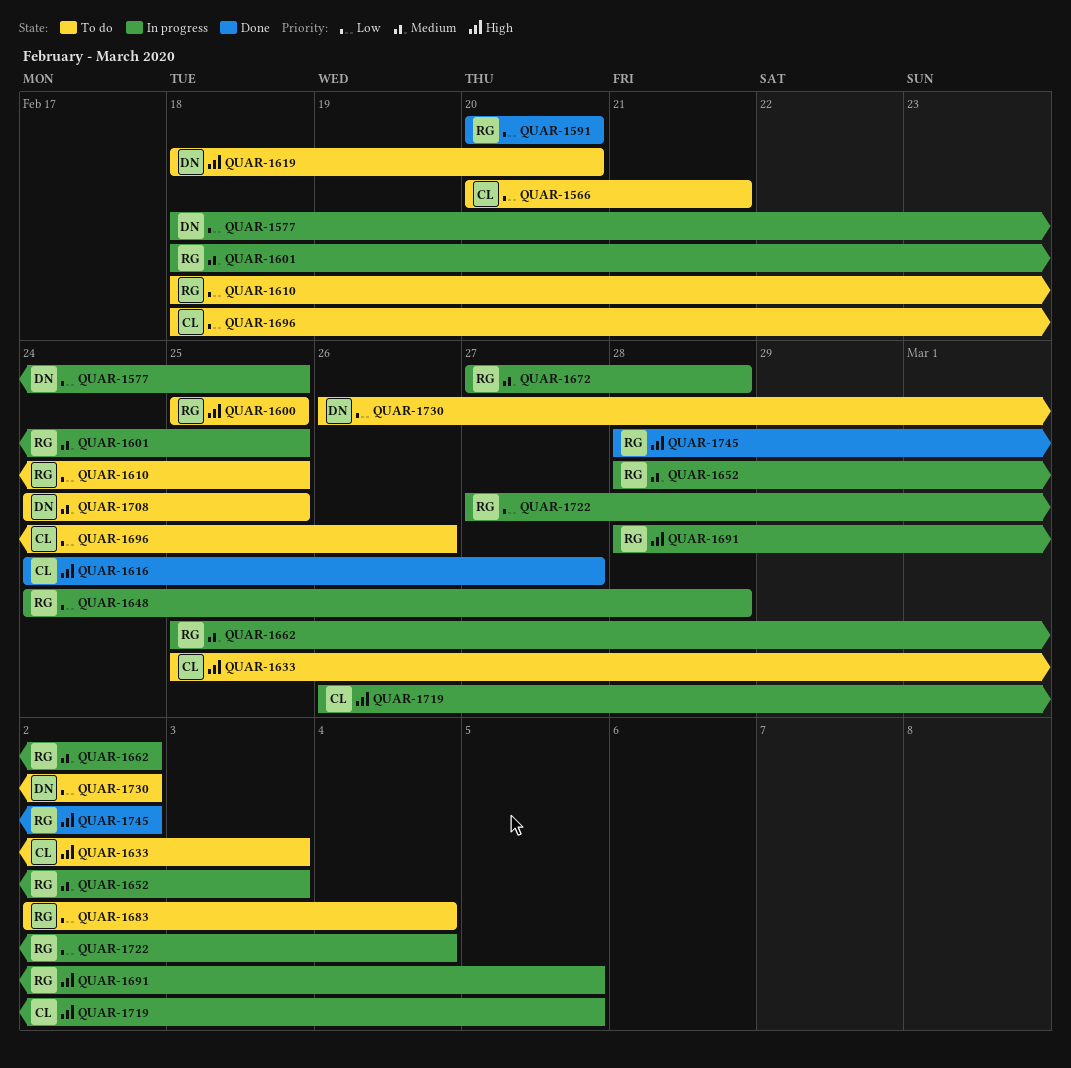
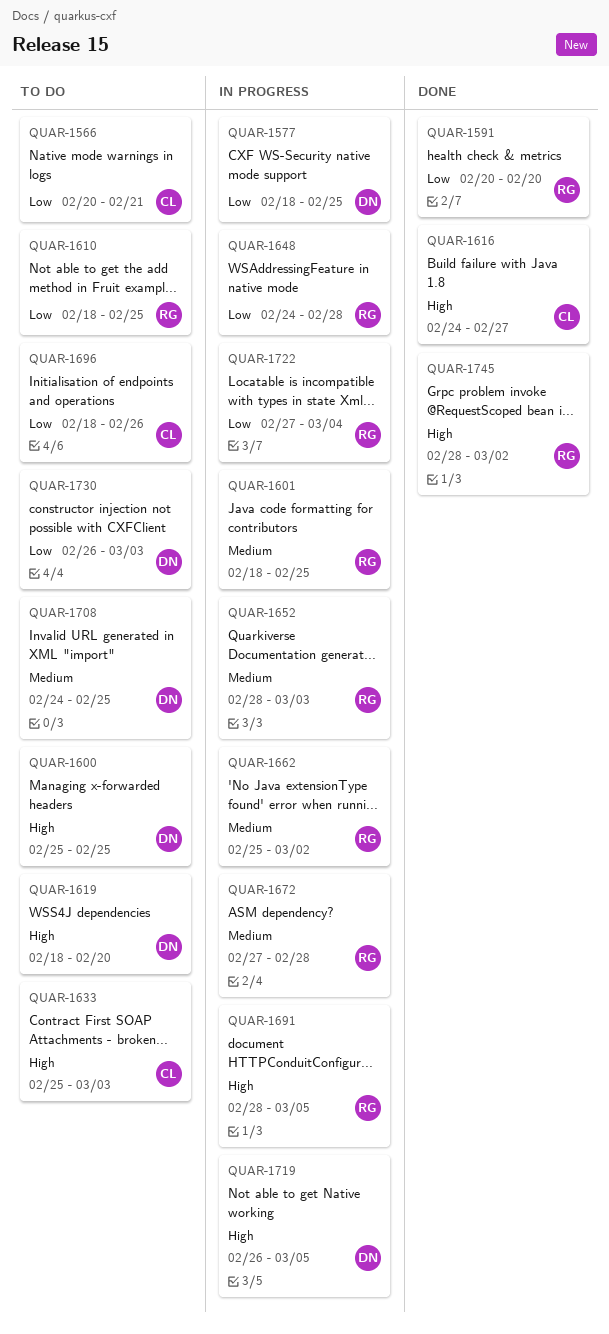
QUAR-1600, owner: RG -> DN
QUAR-1683: present -> none
QUAR-1719, owner: CL -> DN
QUAR-1730, due: Mar 2 -> Mar 3

